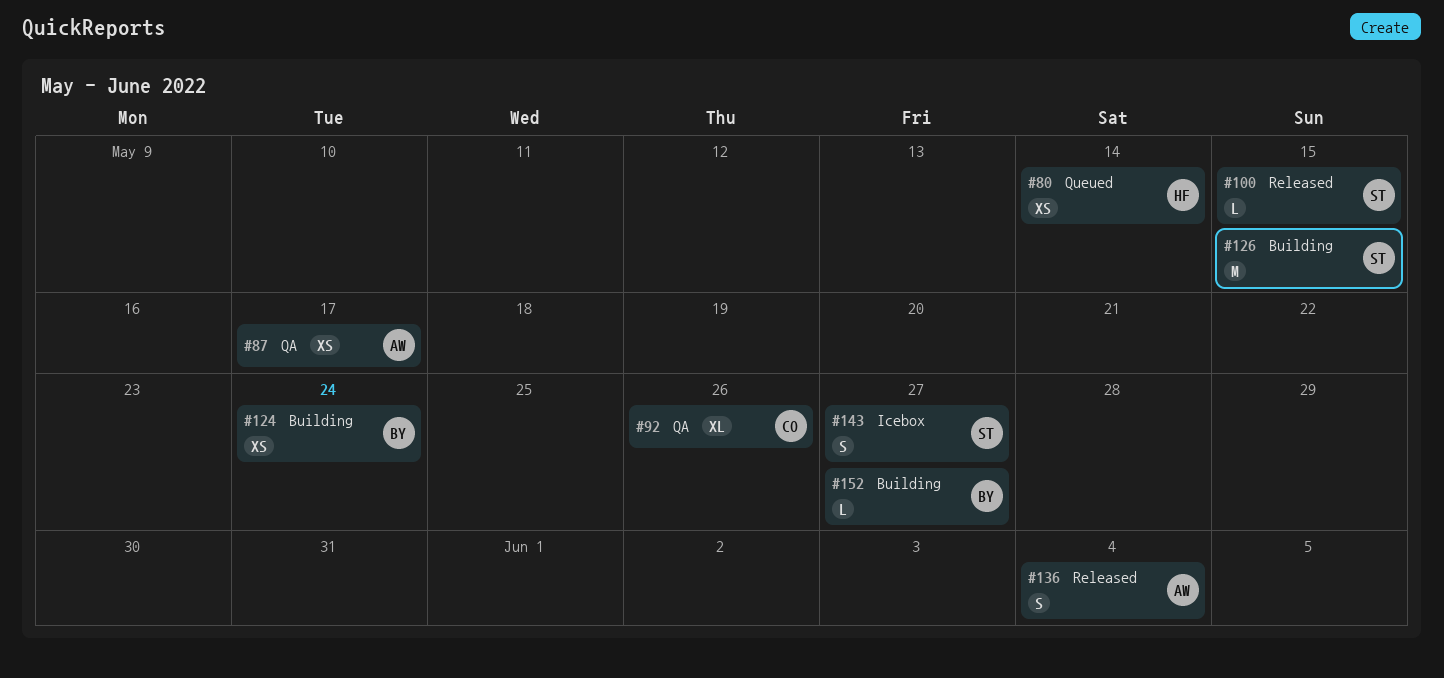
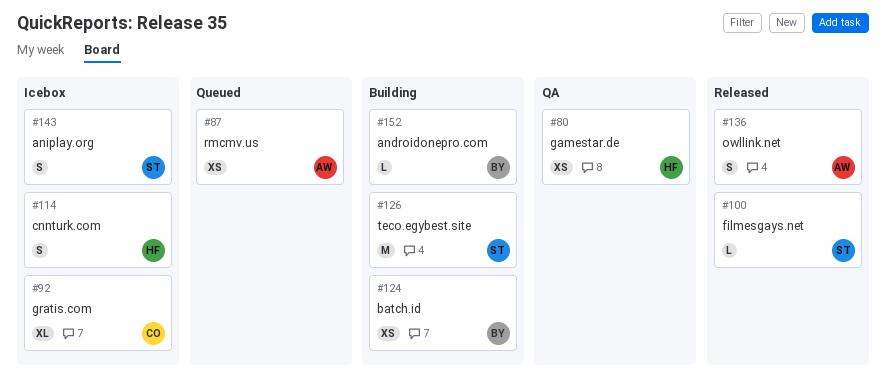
#80, status: Queued -> QA
#87, status: QA -> Queued
#92, status: QA -> Icebox
#114: none -> present

